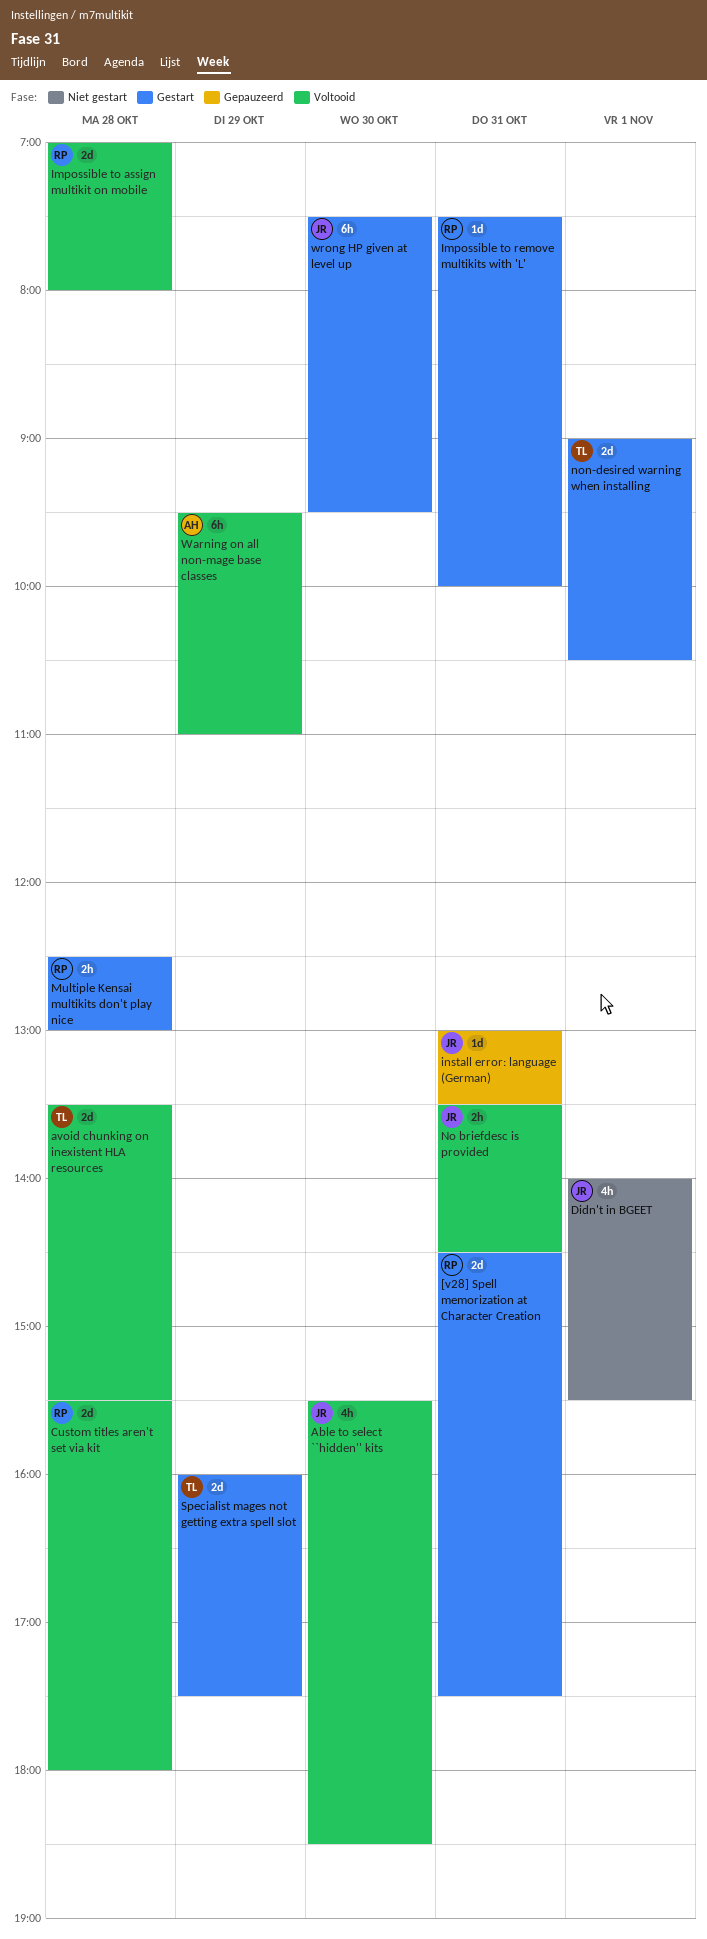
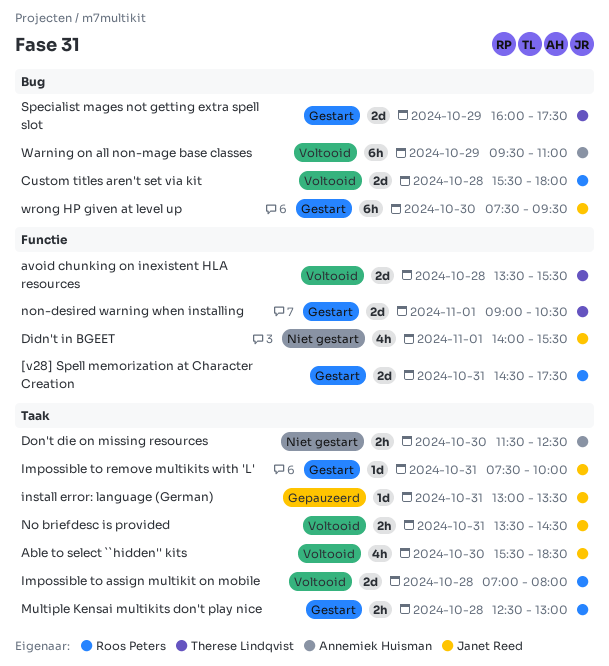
Don't die on missing resources: none -> present
Impossible to remove multikits with 'L', owner: Roos Peters -> Janet Reed

